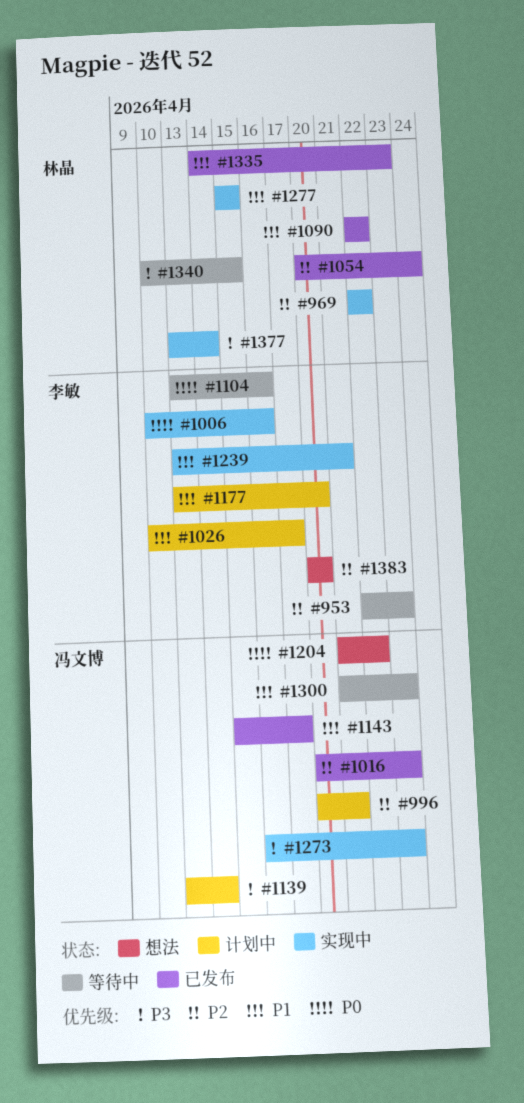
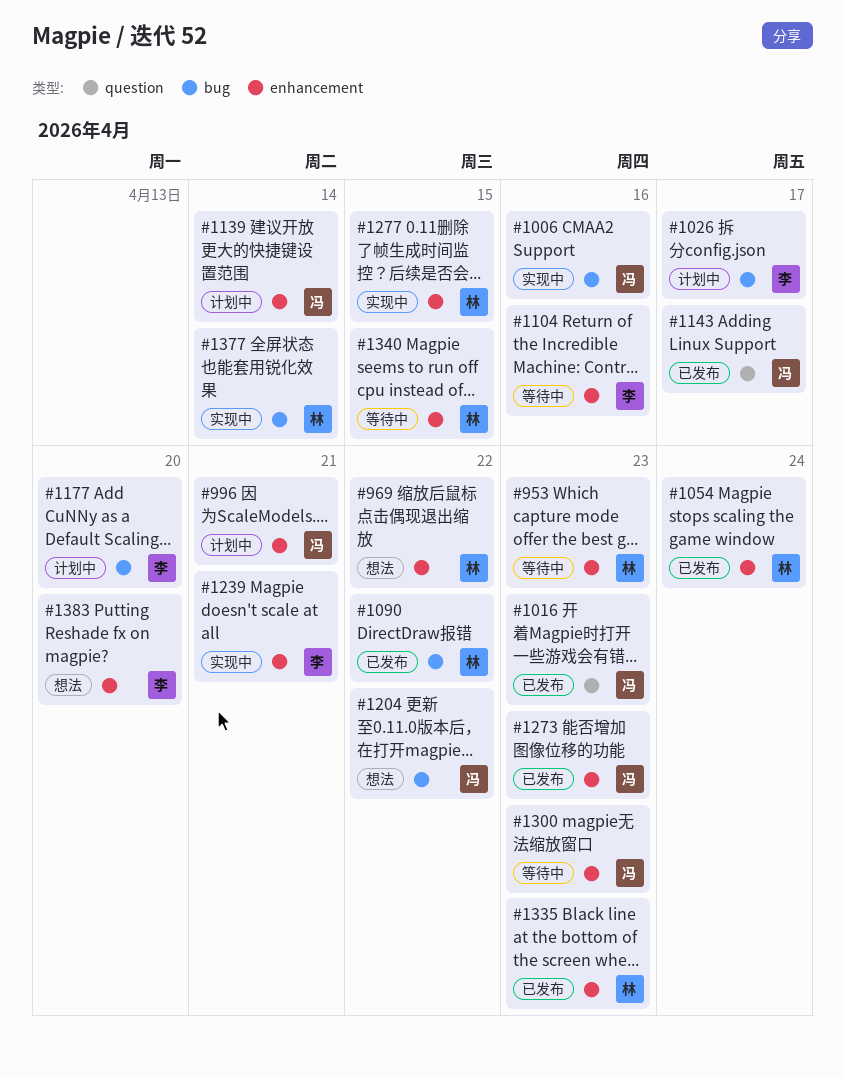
#953, owner: 李敏 -> 林晶
#969, status: 实现中 -> 想法
#1006, owner: 李敏 -> 冯文博
#1273, status: 实现中 -> 已发布

